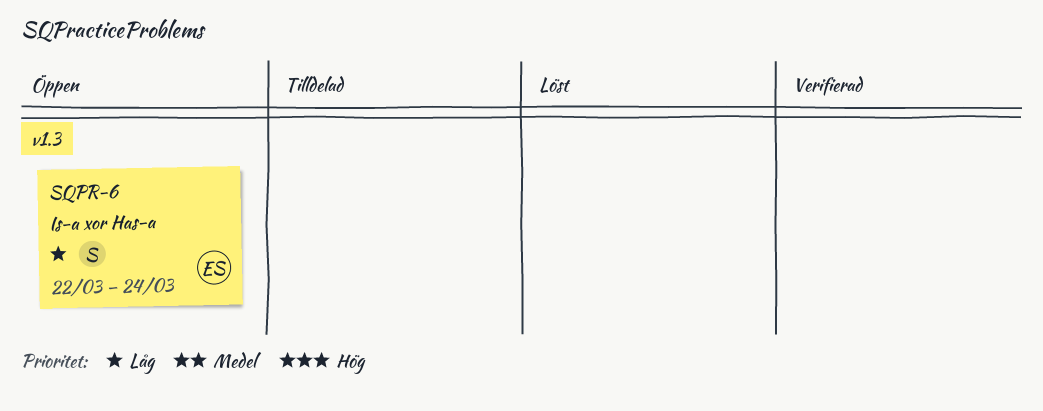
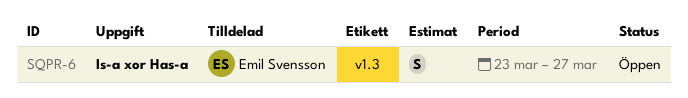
SQPR-6, start: Mar 22 -> Mar 23
SQPR-6, due: Mar 24 -> Mar 27

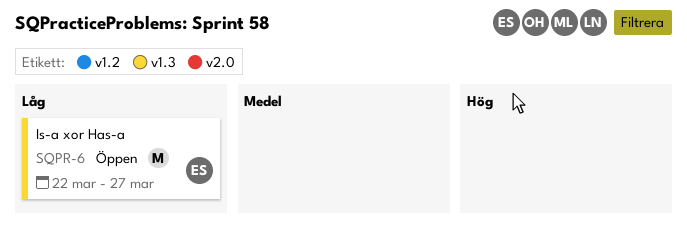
SQPR-6, estimate: S -> M
SQPR-6, start: Mar 23 -> Mar 22

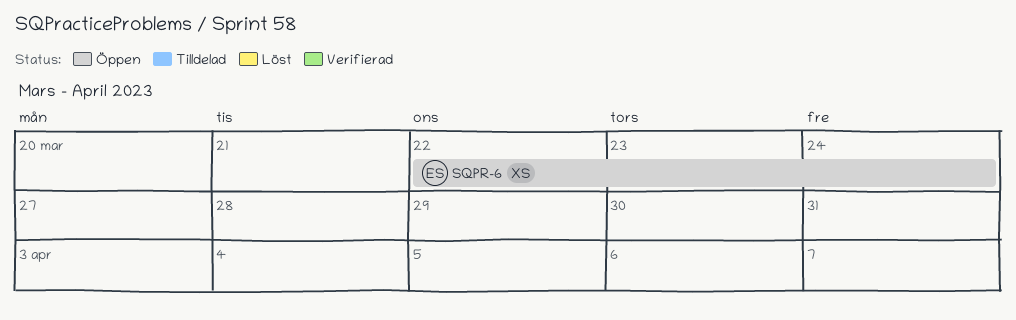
SQPR-6, estimate: M -> XS
SQPR-6, due: Mar 27 -> Mar 24

